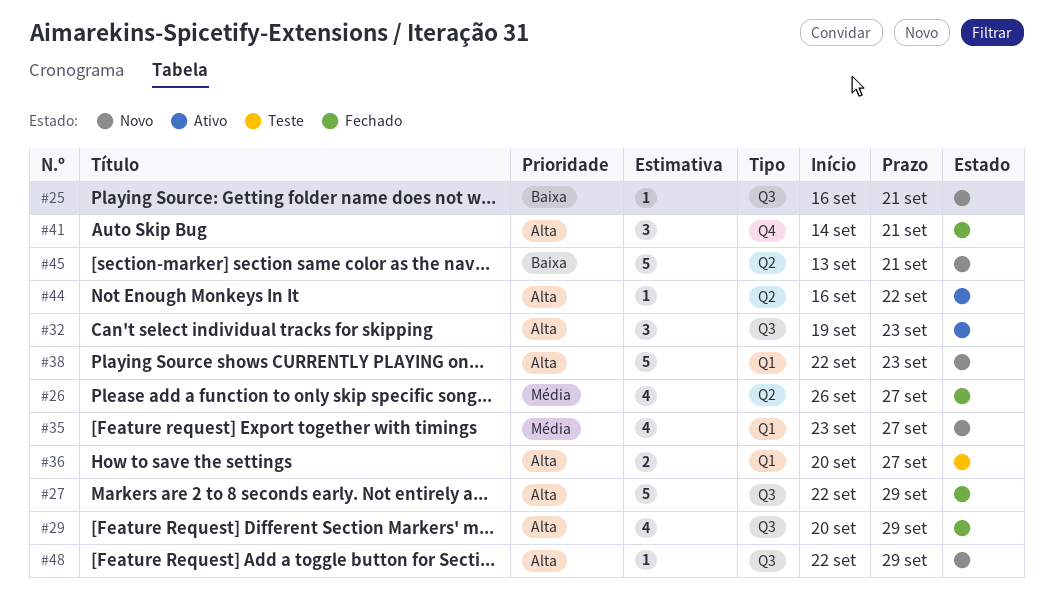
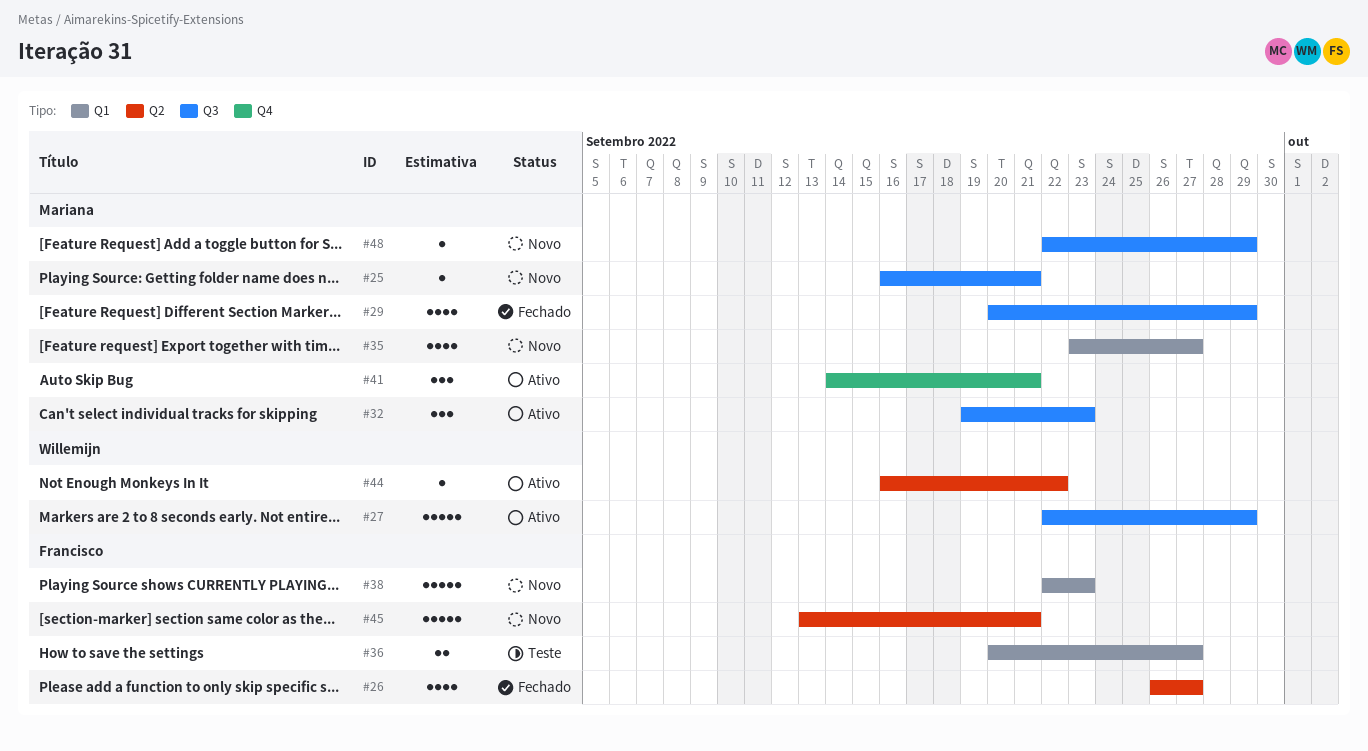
#27, status: Fechado -> Ativo
#41, status: Fechado -> Ativo

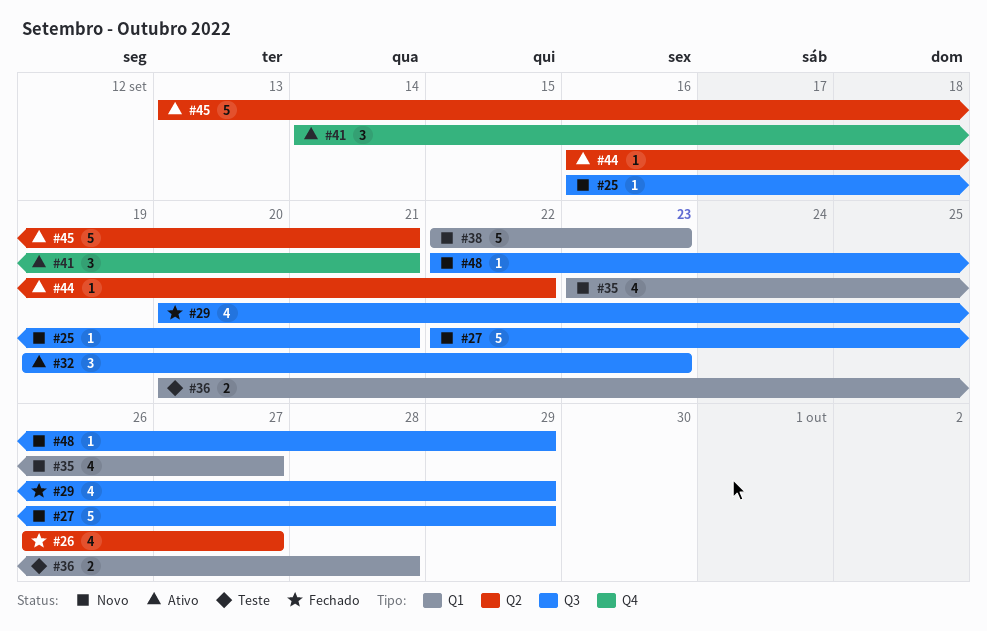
#27, status: Ativo -> Novo
#36, due: Sep 27 -> Sep 28
#45, status: Novo -> Ativo

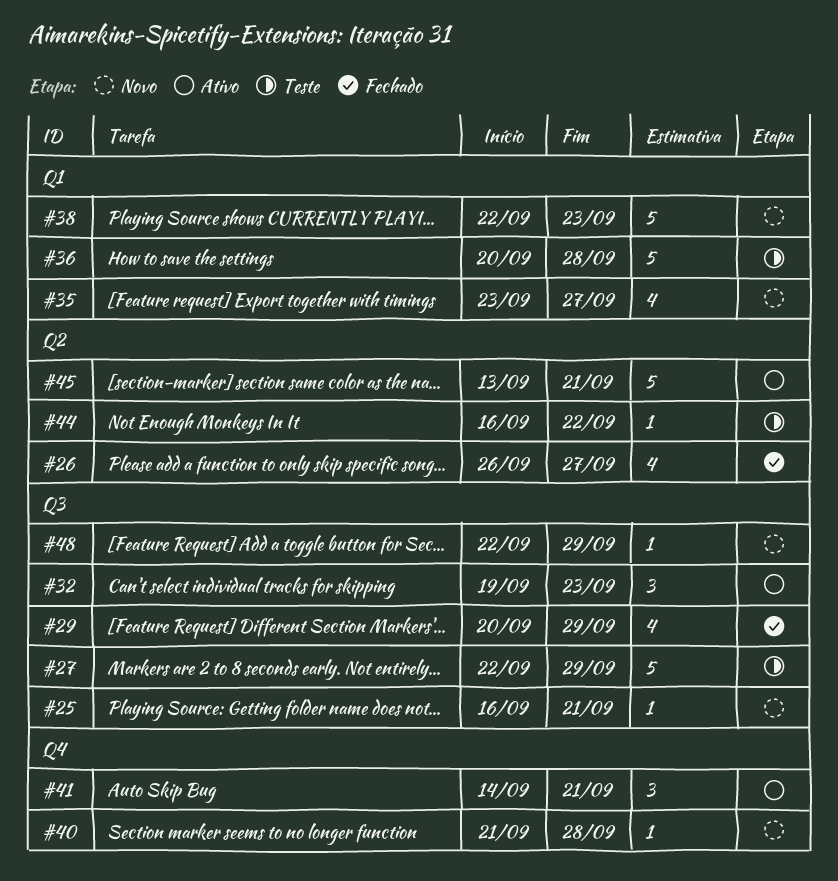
#27, status: Novo -> Teste
#36, estimate: 2 -> 5
#40: none -> present
#44, status: Ativo -> Teste

